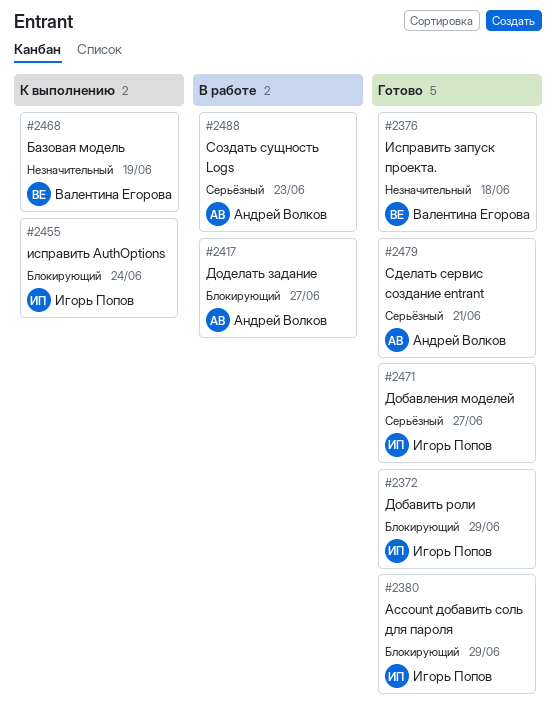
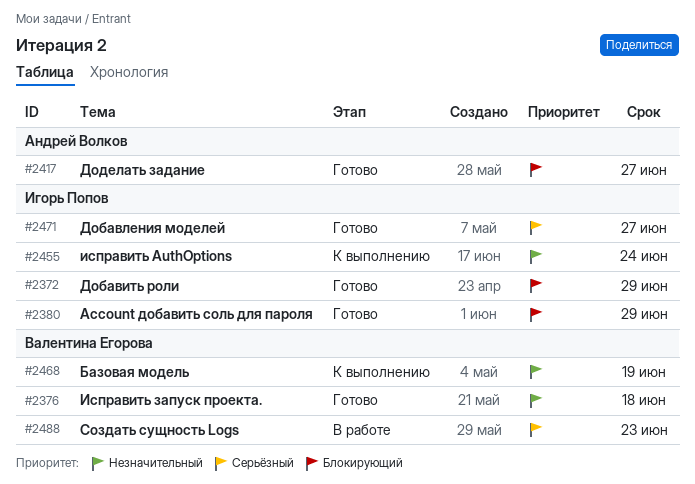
#2417, status: В работе -> Готово
#2455, priority: Блокирующий -> Незначительный
#2479: present -> none
#2488, owner: Андрей Волков -> Валентина Егорова

